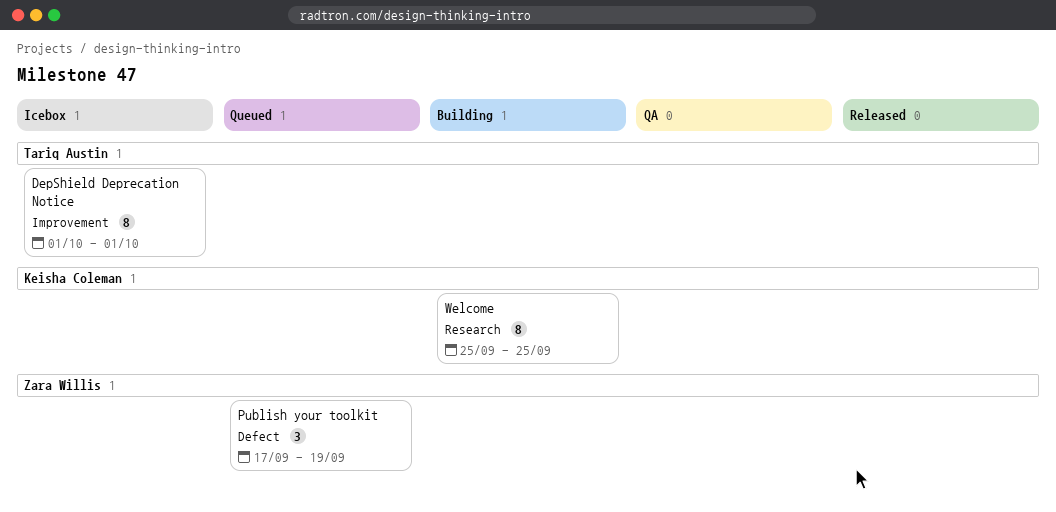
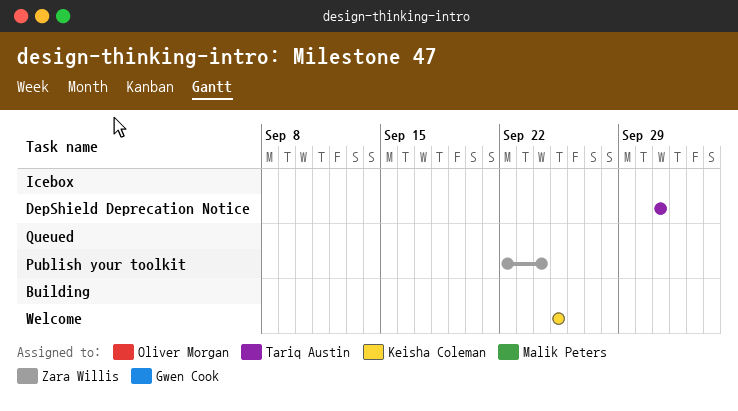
Publish your toolkit, start: Sep 17 -> Sep 22
Publish your toolkit, due: Sep 19 -> Sep 24

